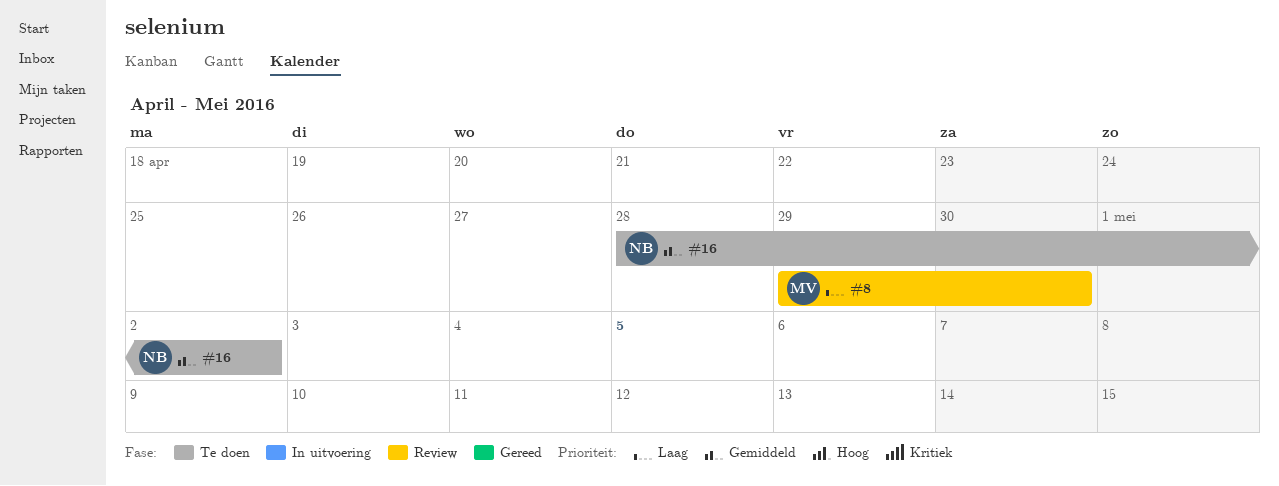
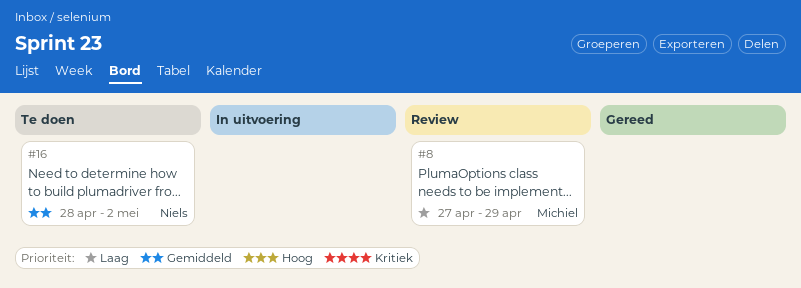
#8, start: Apr 29 -> Apr 27
#8, due: Apr 30 -> Apr 29

